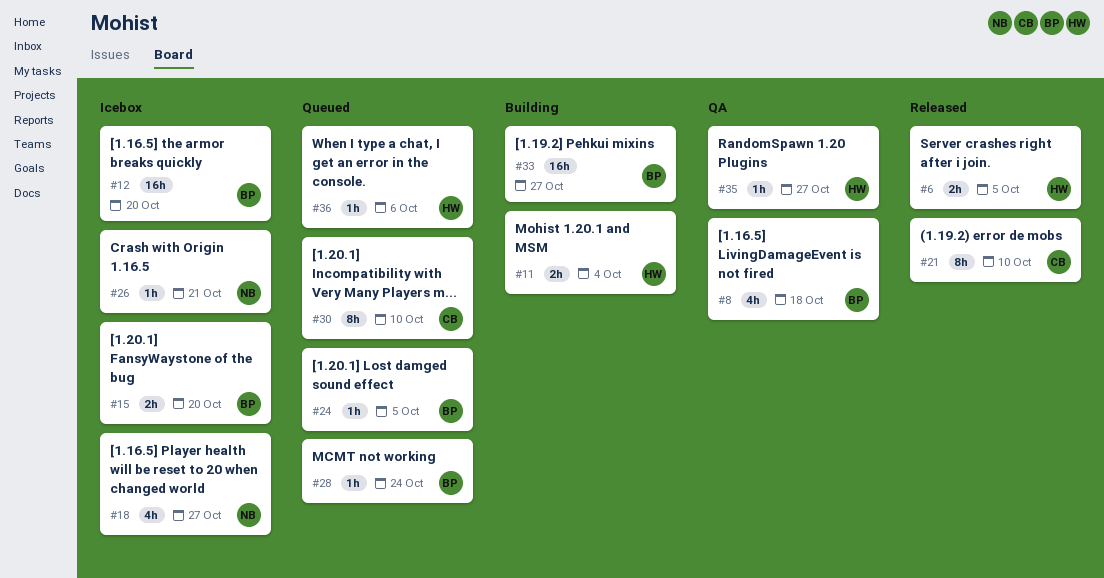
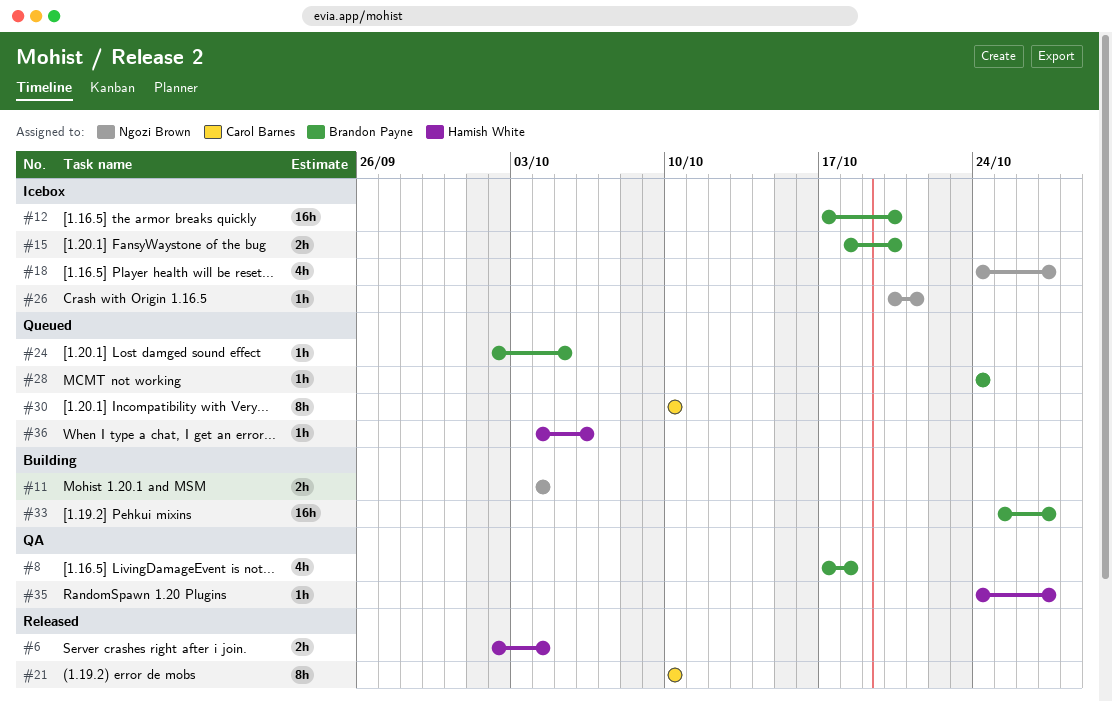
#6, due: Oct 5 -> Oct 4
#11, owner: Hamish White -> Ngozi Brown

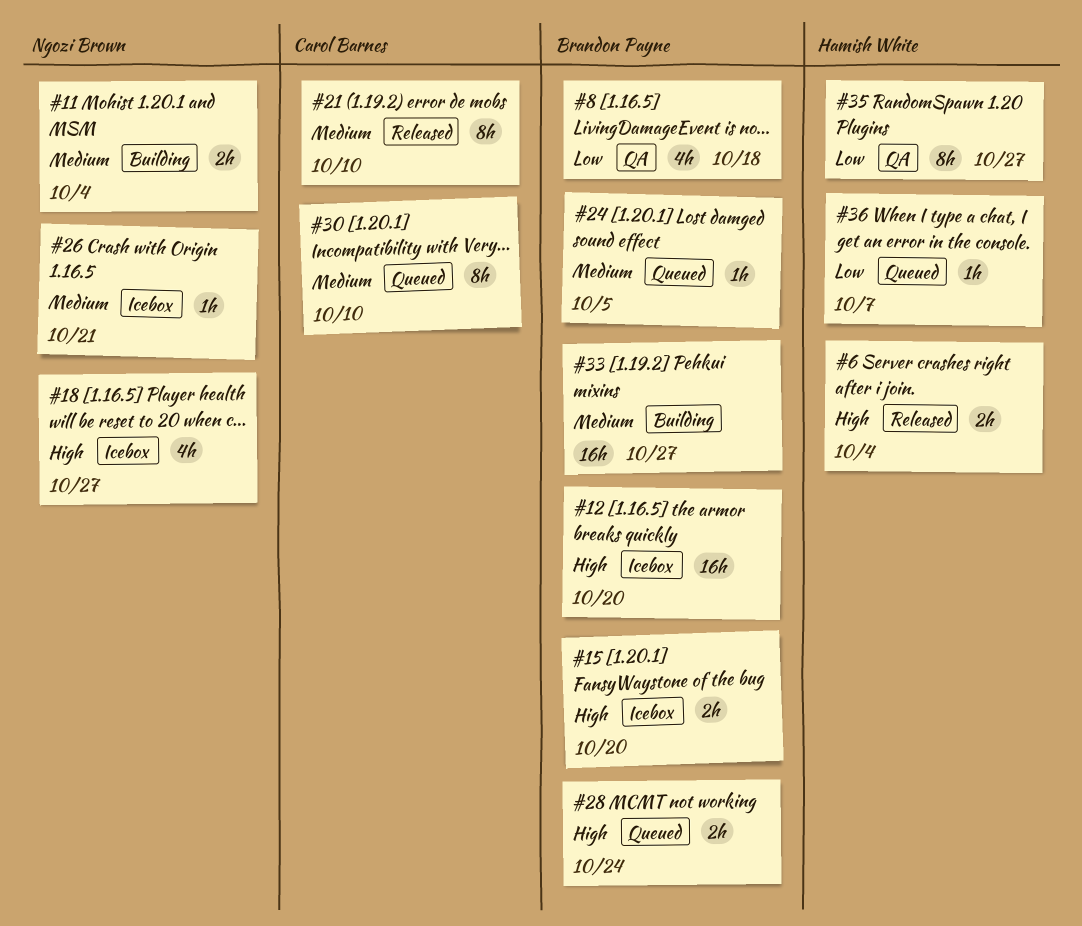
#28, estimate: 1h -> 2h
#35, estimate: 1h -> 8h
#36, due: Oct 6 -> Oct 7

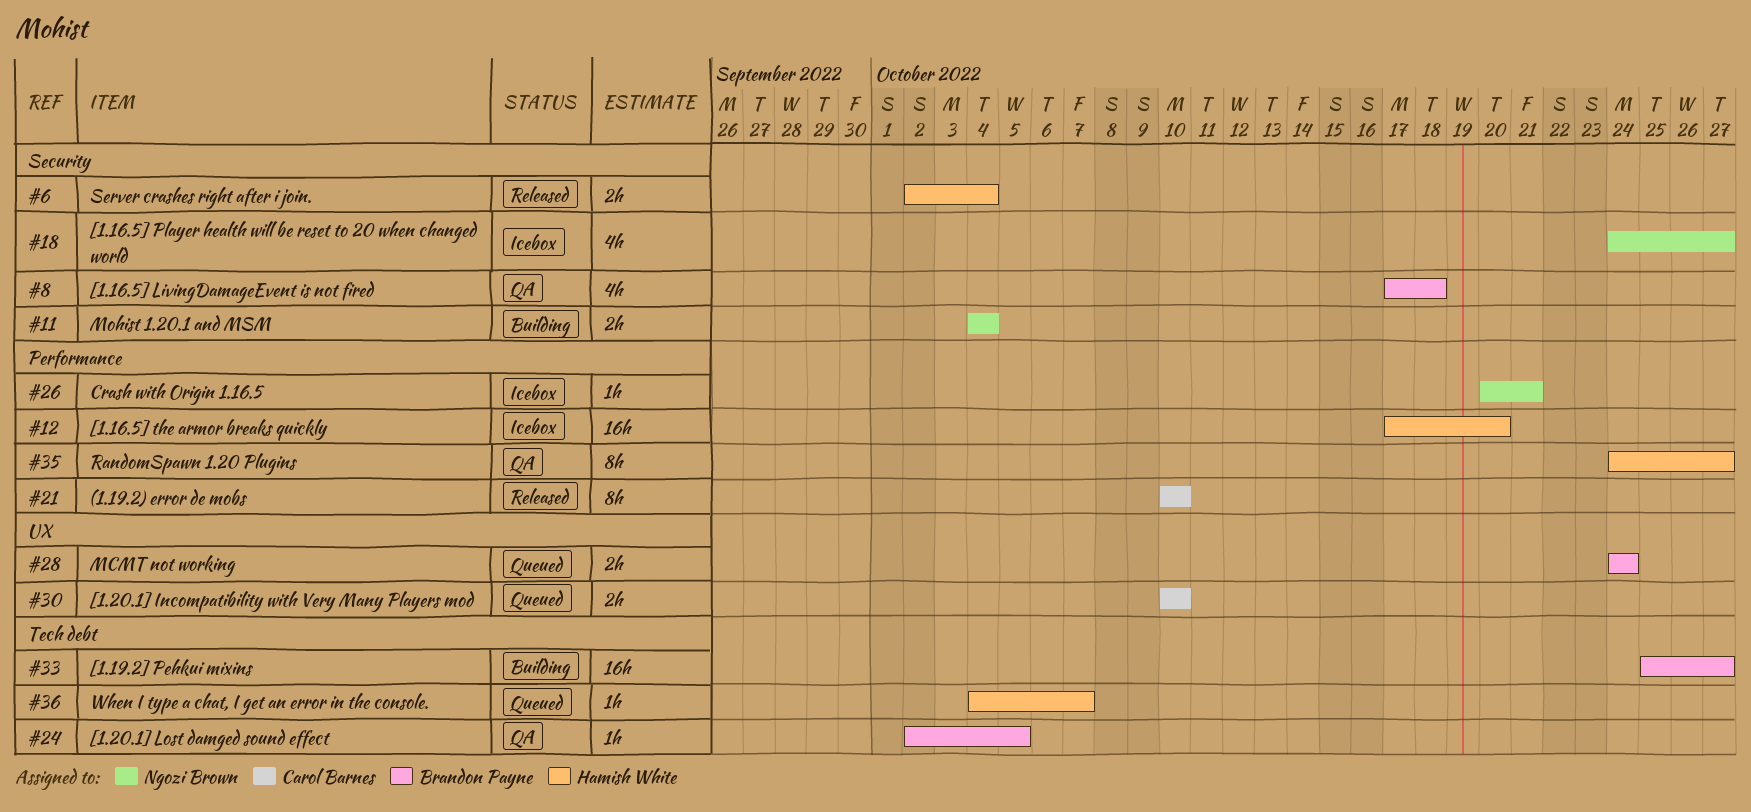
#12, owner: Brandon Payne -> Hamish White
#15: present -> none
#24, status: Queued -> QA
#30, estimate: 8h -> 2h

